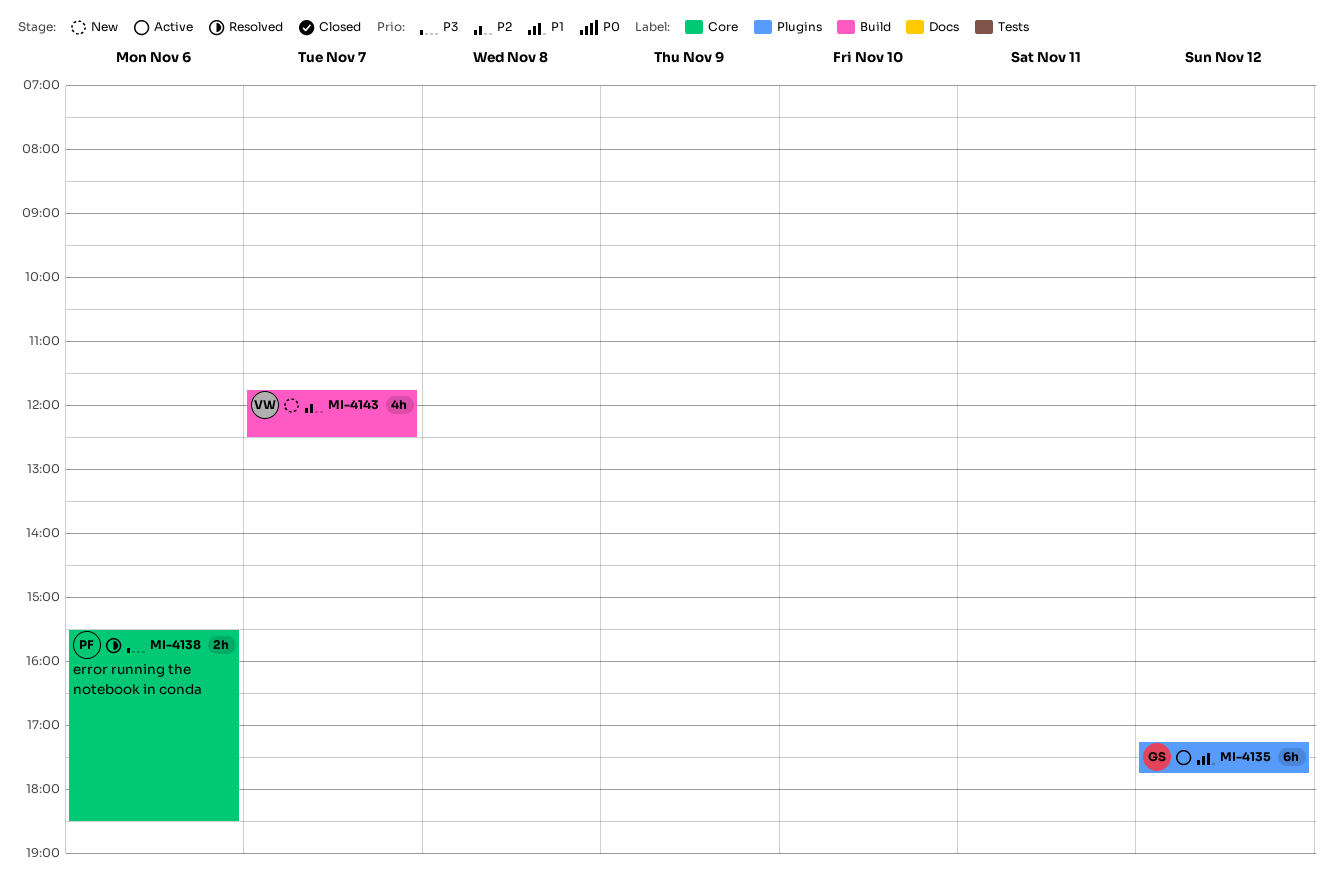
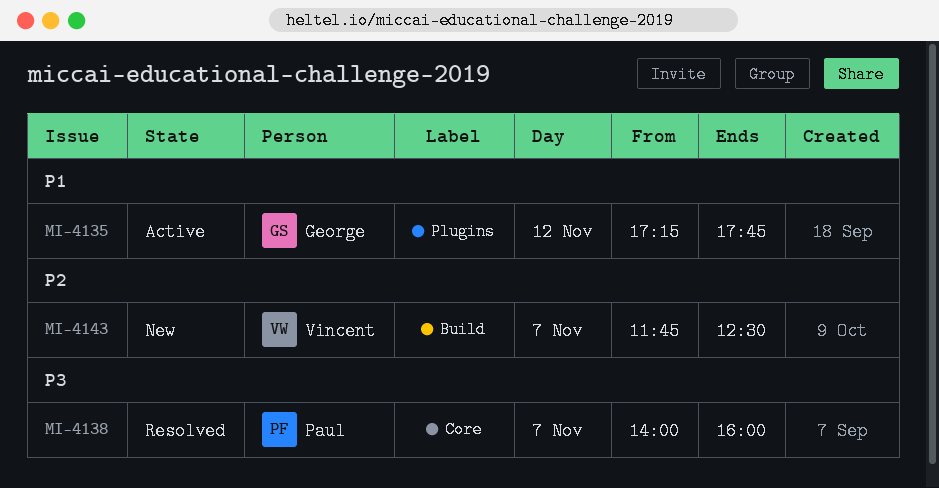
MI-4138, day: Nov 6 -> Nov 7
MI-4138, begins: 15:30 -> 14:00
MI-4138, ends: 18:30 -> 16:00

